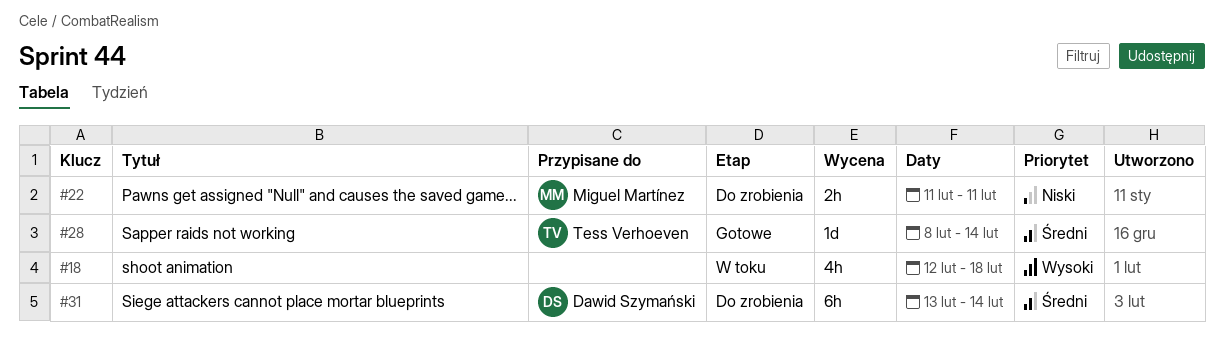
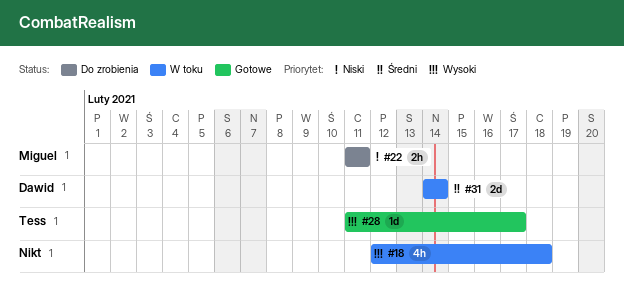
#28, priority: Średni -> Wysoki
#28, start: Feb 8 -> Feb 11
#28, due: Feb 14 -> Feb 17
#31, status: Do zrobienia -> W toku
#31, estimate: 6h -> 2d
#31, start: Feb 13 -> Feb 14

